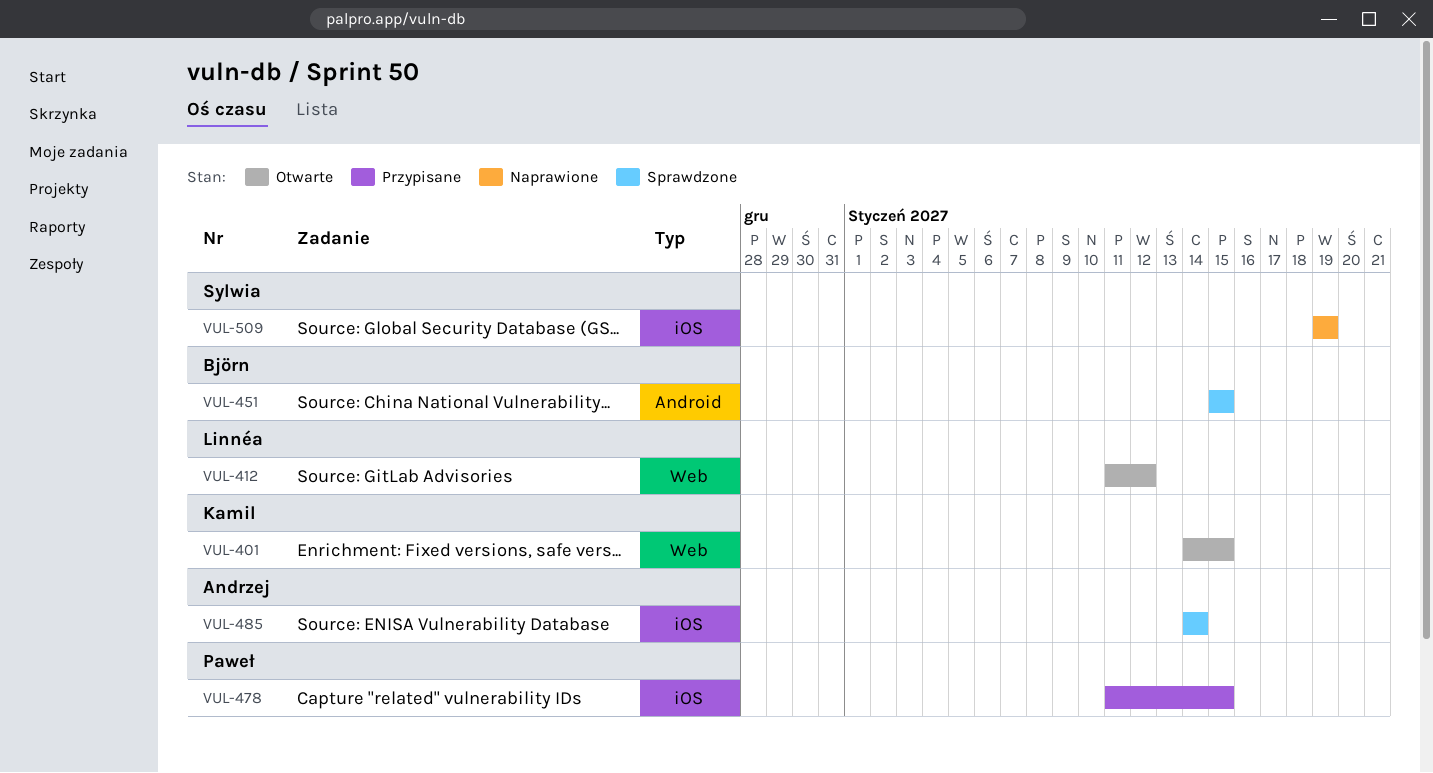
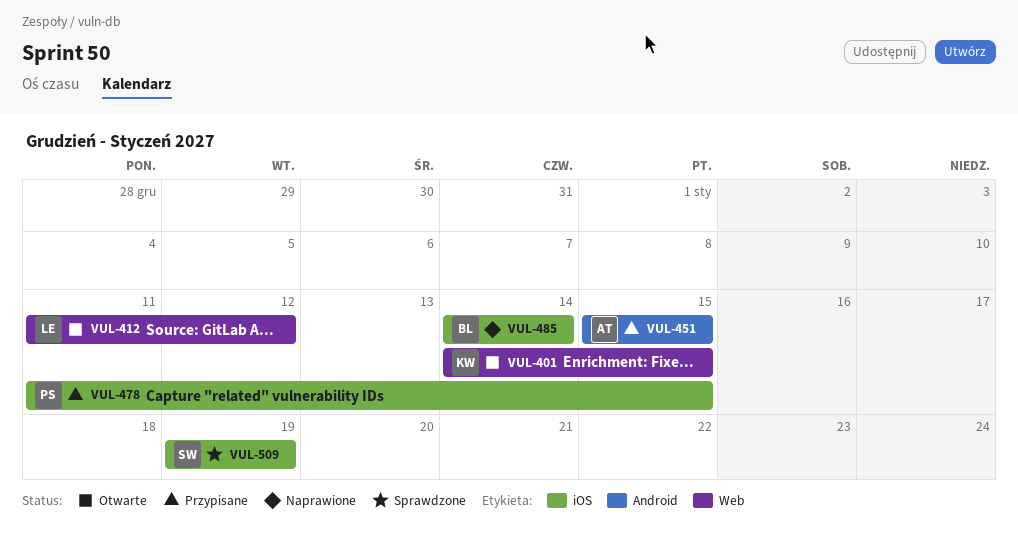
VUL-451, status: Sprawdzone -> Przypisane
VUL-451, owner: Björn -> Andrzej
VUL-485, status: Sprawdzone -> Naprawione
VUL-485, owner: Andrzej -> Björn
VUL-509, status: Naprawione -> Sprawdzone

